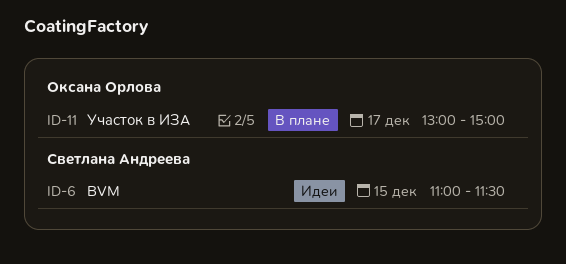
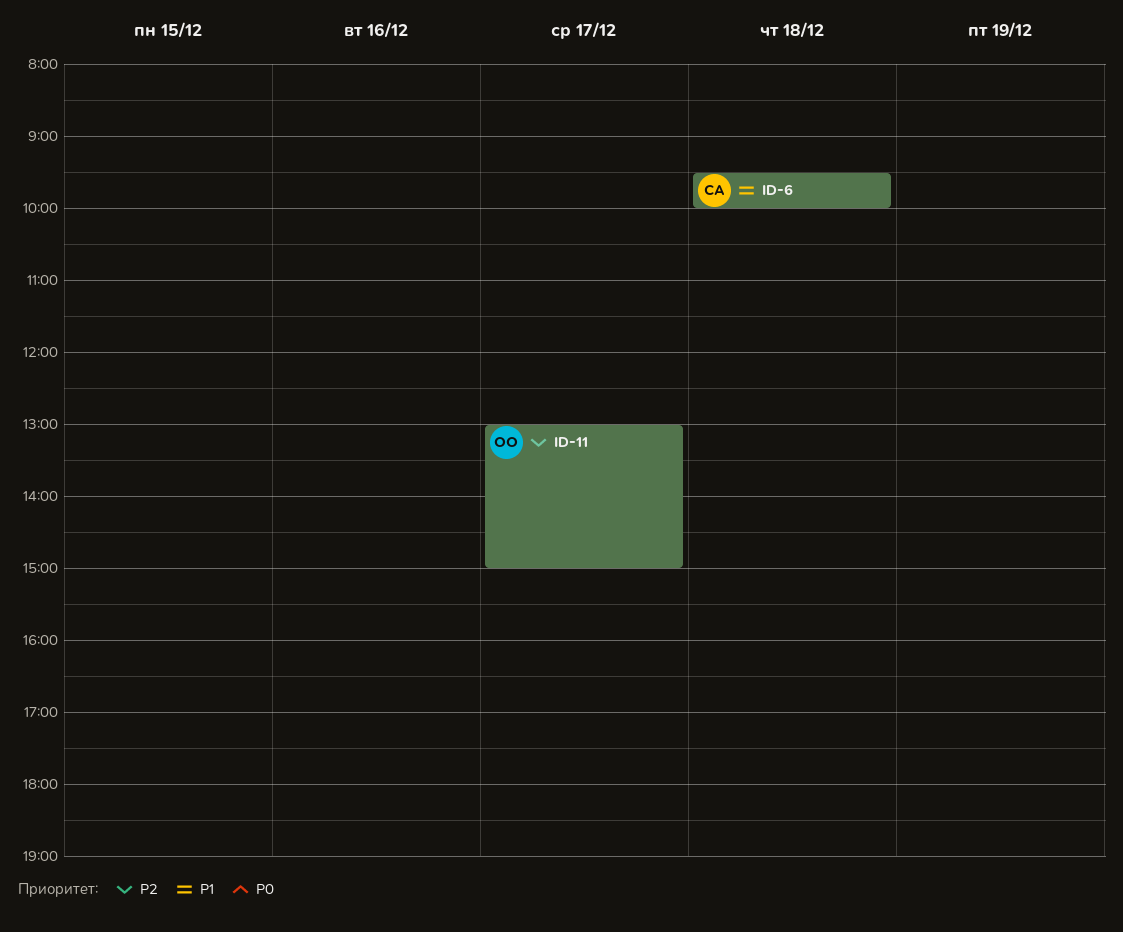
ID-6, day: Dec 15 -> Dec 18
ID-6, begins: 11:00 -> 09:30
ID-6, ends: 11:30 -> 10:00

